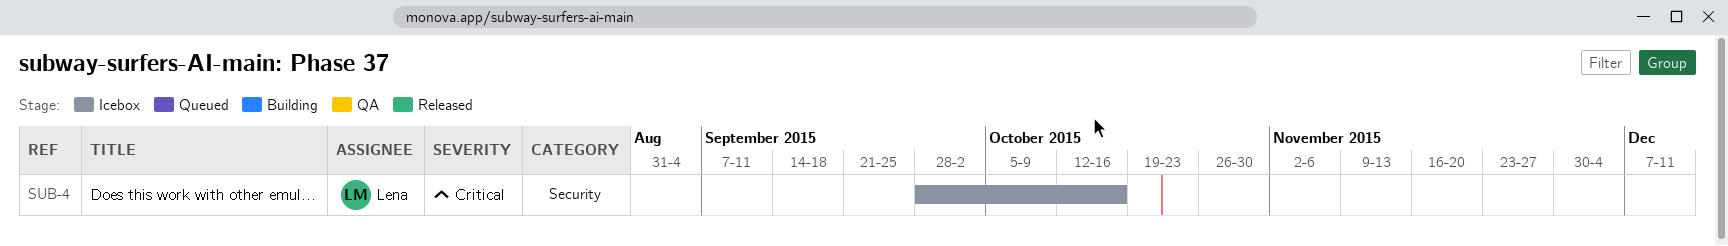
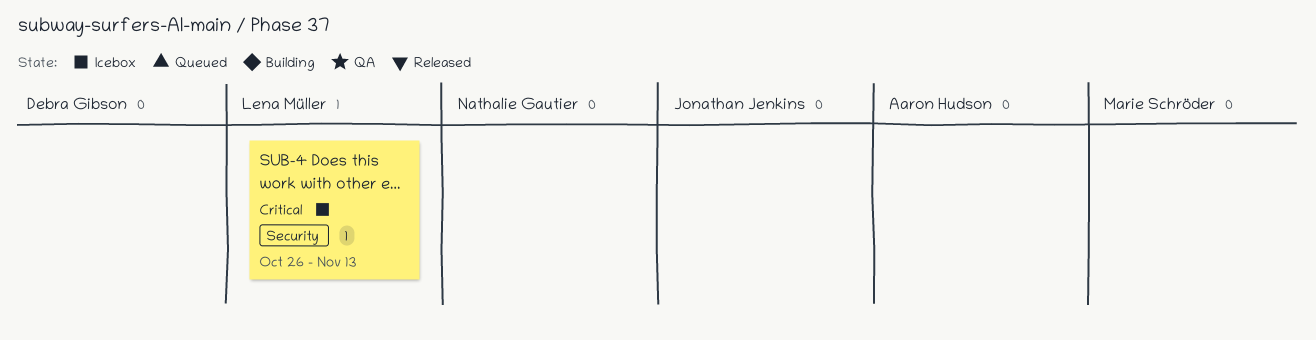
SUB-4, start: Sep 28 -> Oct 26
SUB-4, due: Oct 16 -> Nov 13

